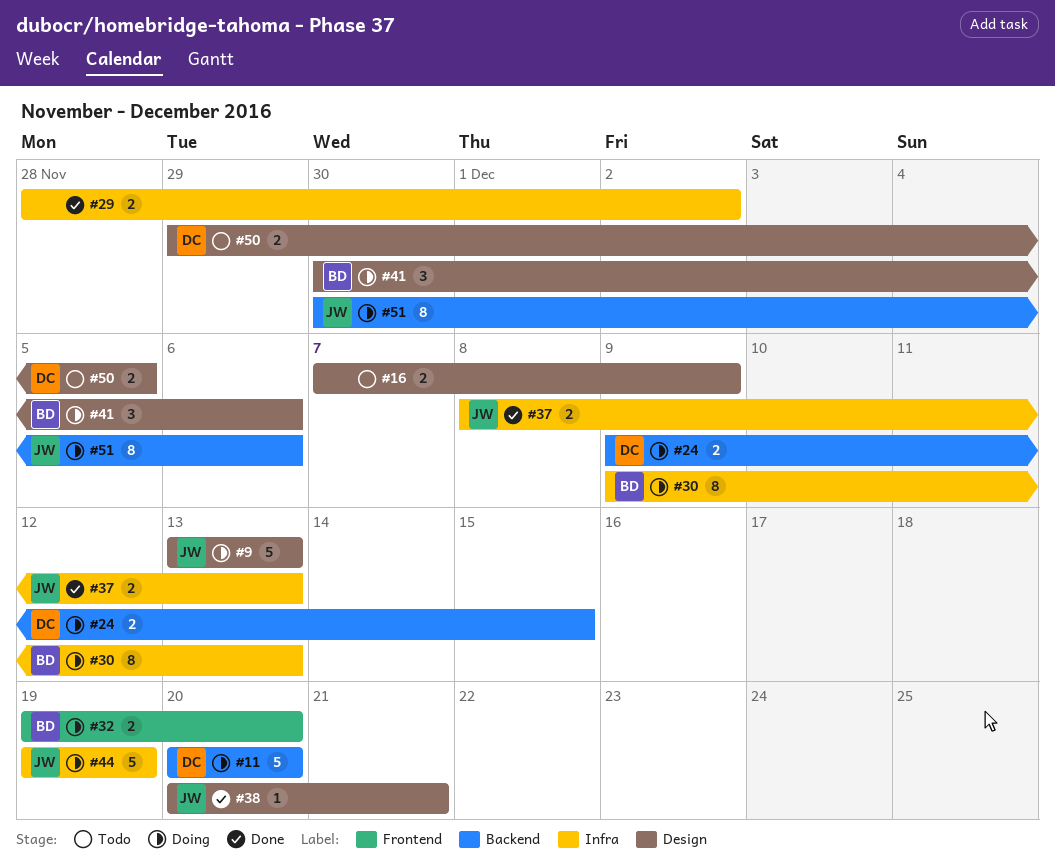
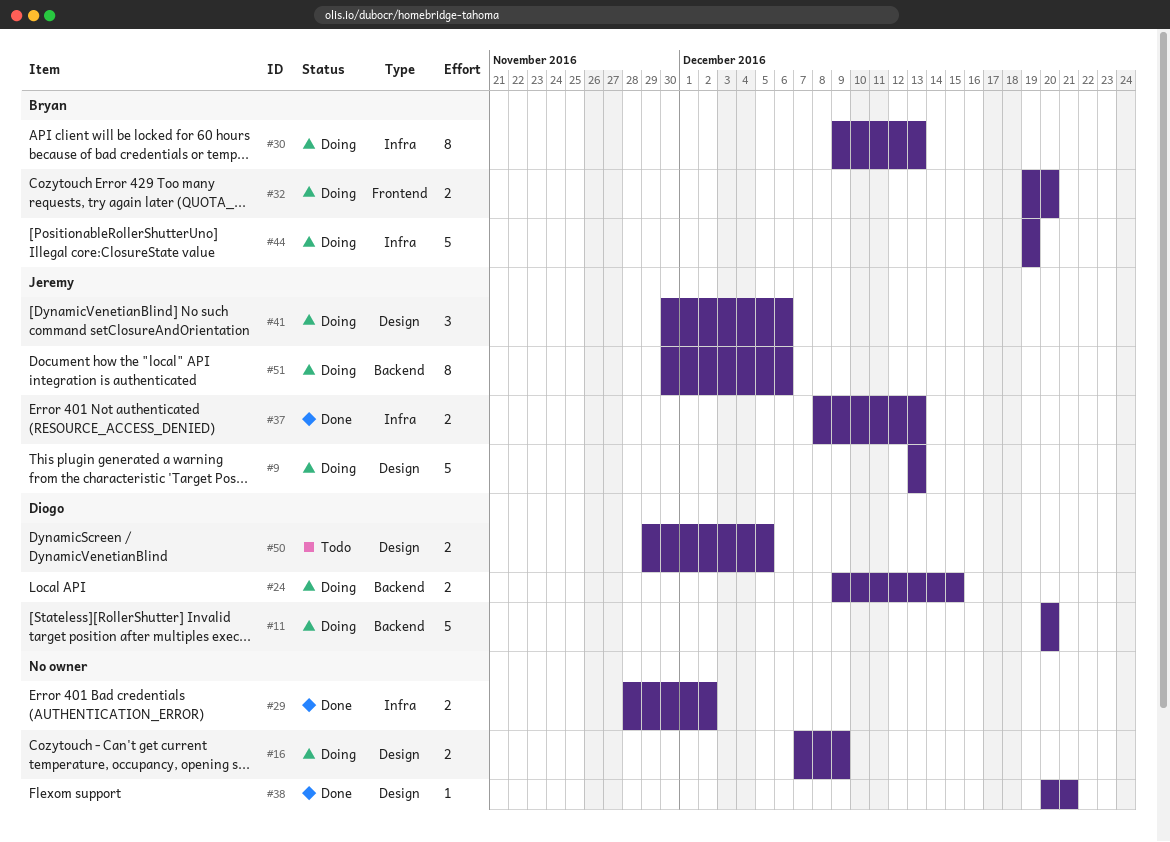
#16, status: Todo -> Doing
#38, owner: Jeremy -> none
#41, owner: Bryan -> Jeremy
#44, owner: Jeremy -> Bryan

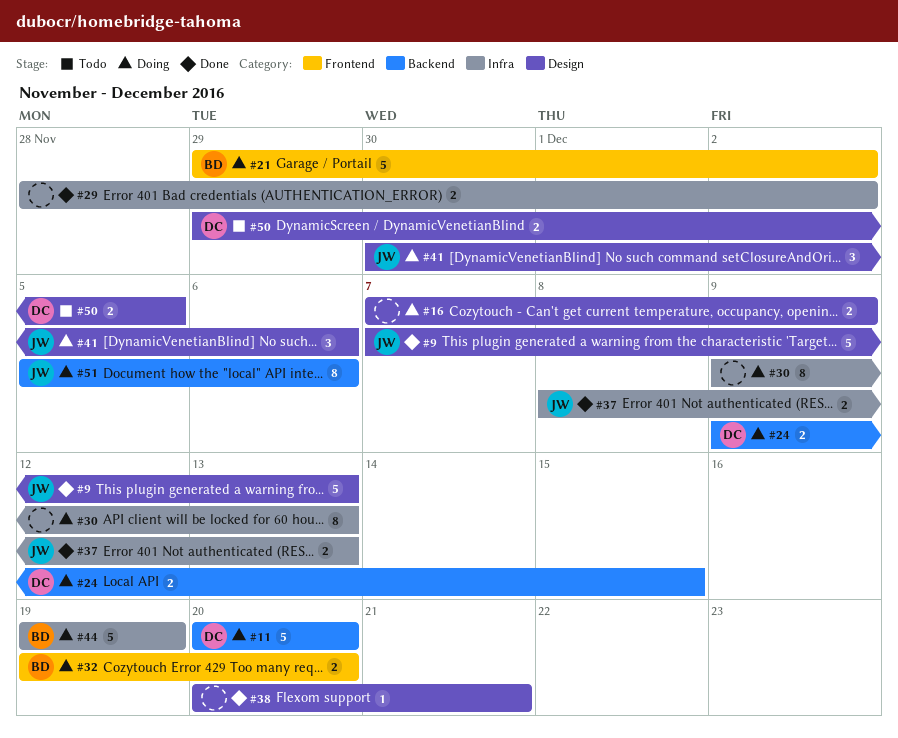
#9, status: Doing -> Done
#9, start: Dec 13 -> Dec 7
#21: none -> present
#30, owner: Bryan -> none
#51, start: Nov 30 -> Dec 5

